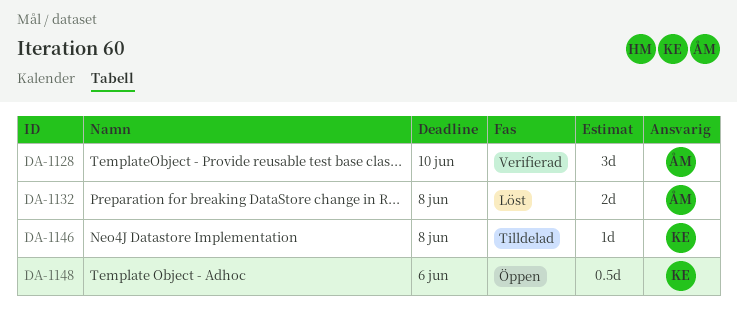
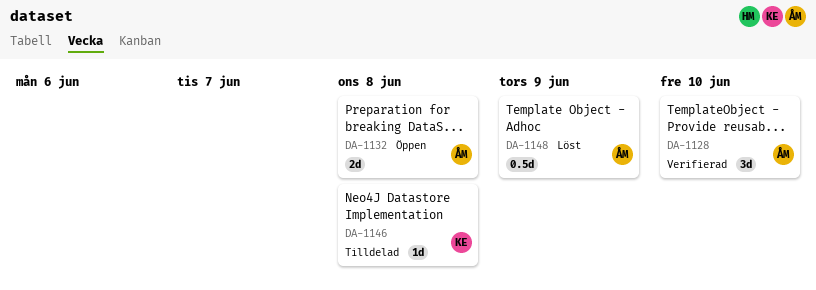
DA-1132, status: Löst -> Öppen
DA-1148, status: Öppen -> Löst
DA-1148, owner: KE -> ÅM
DA-1148, due: Jun 6 -> Jun 9

